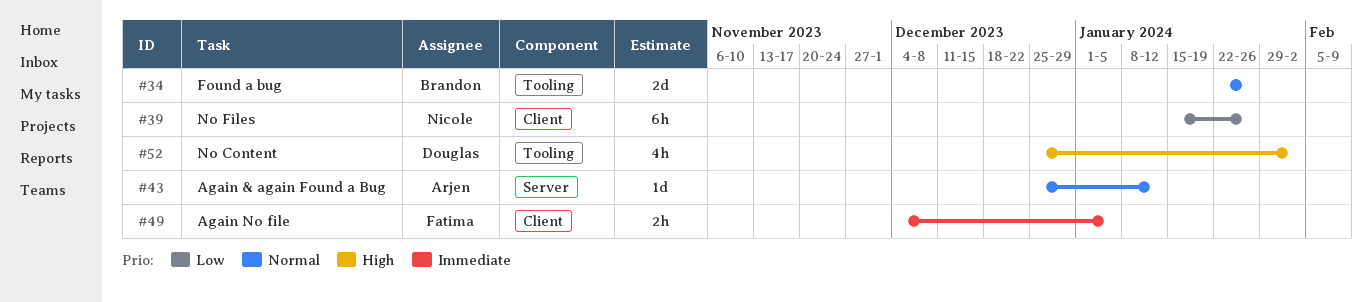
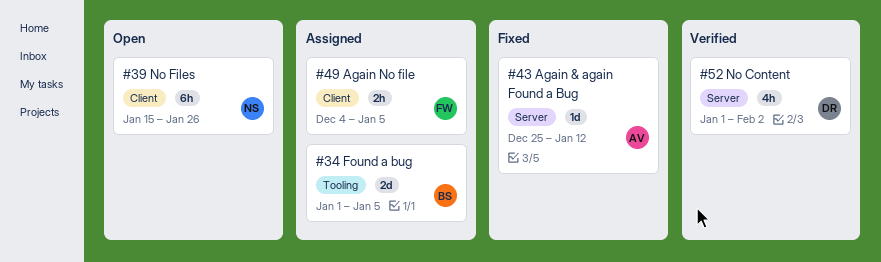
#34, start: Jan 22 -> Jan 1
#34, due: Jan 26 -> Jan 5
#52, label: Tooling -> Server
#52, start: Dec 25 -> Jan 1

